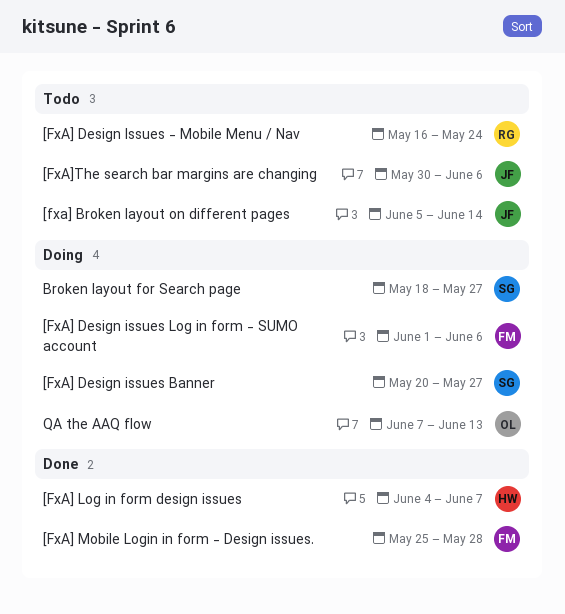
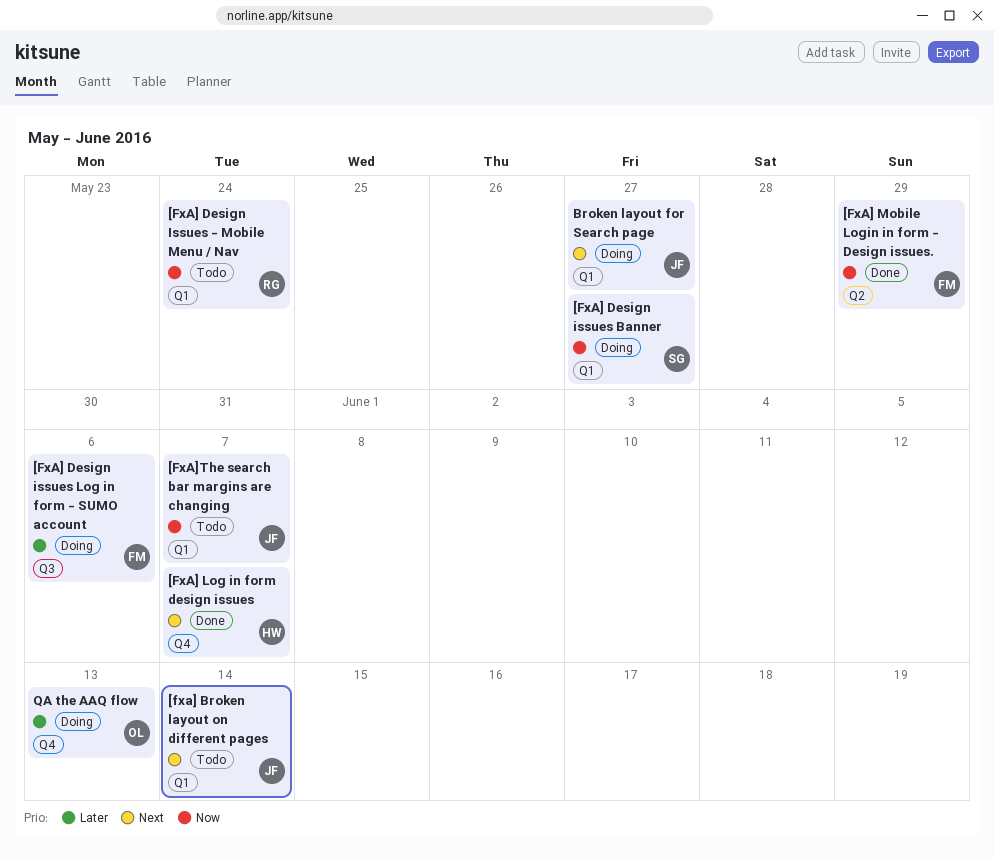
[FxA] Mobile Login in form - Design issues., due: May 28 -> May 29
[FxA]The search bar margins are changing, due: Jun 6 -> Jun 7
Broken layout for Search page, owner: SG -> JF

